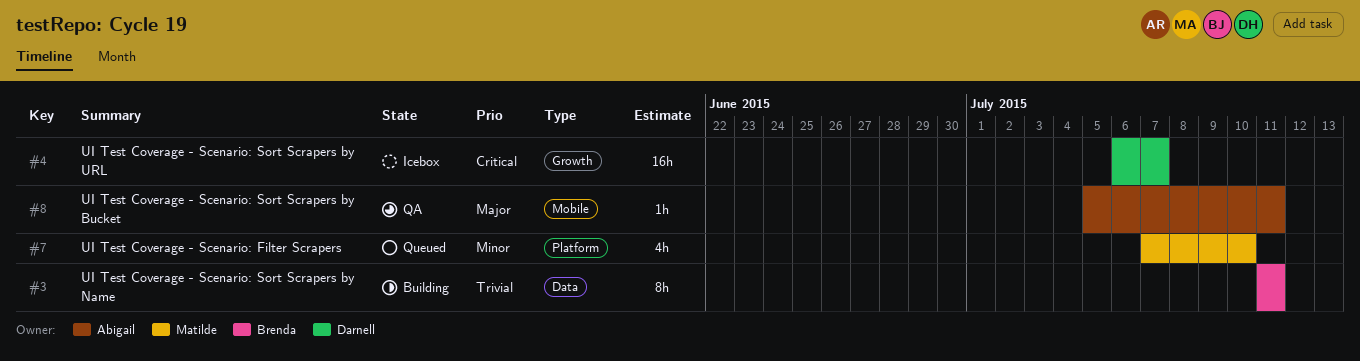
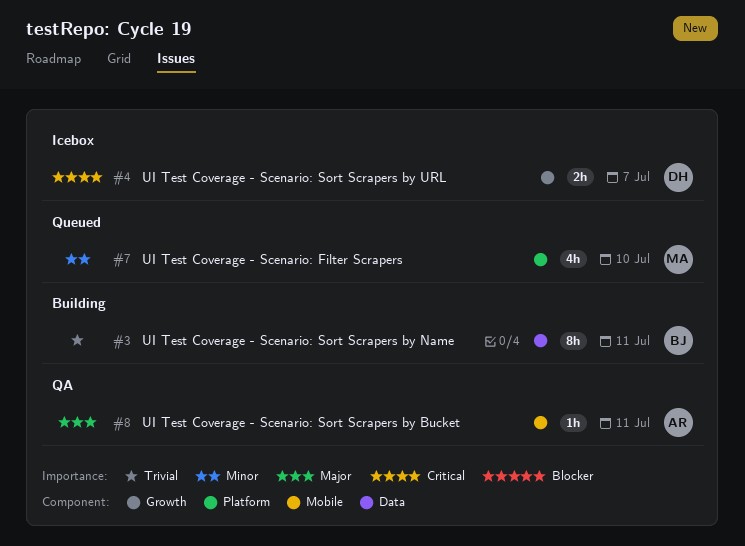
#4, estimate: 16h -> 2h

